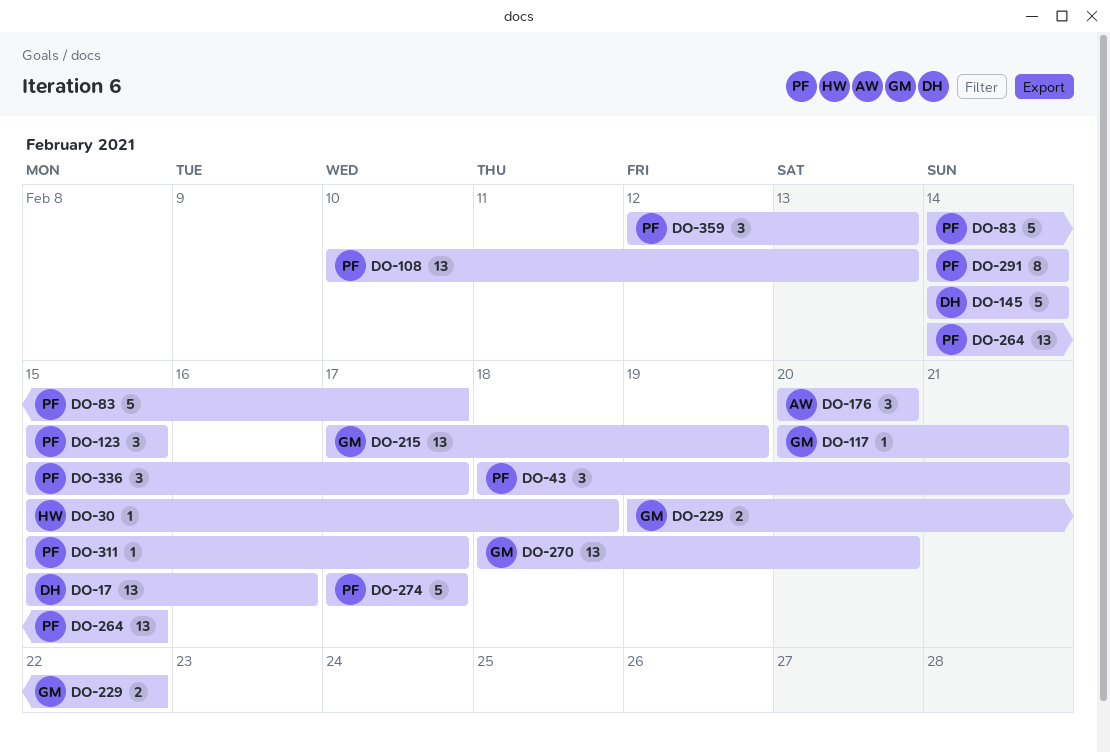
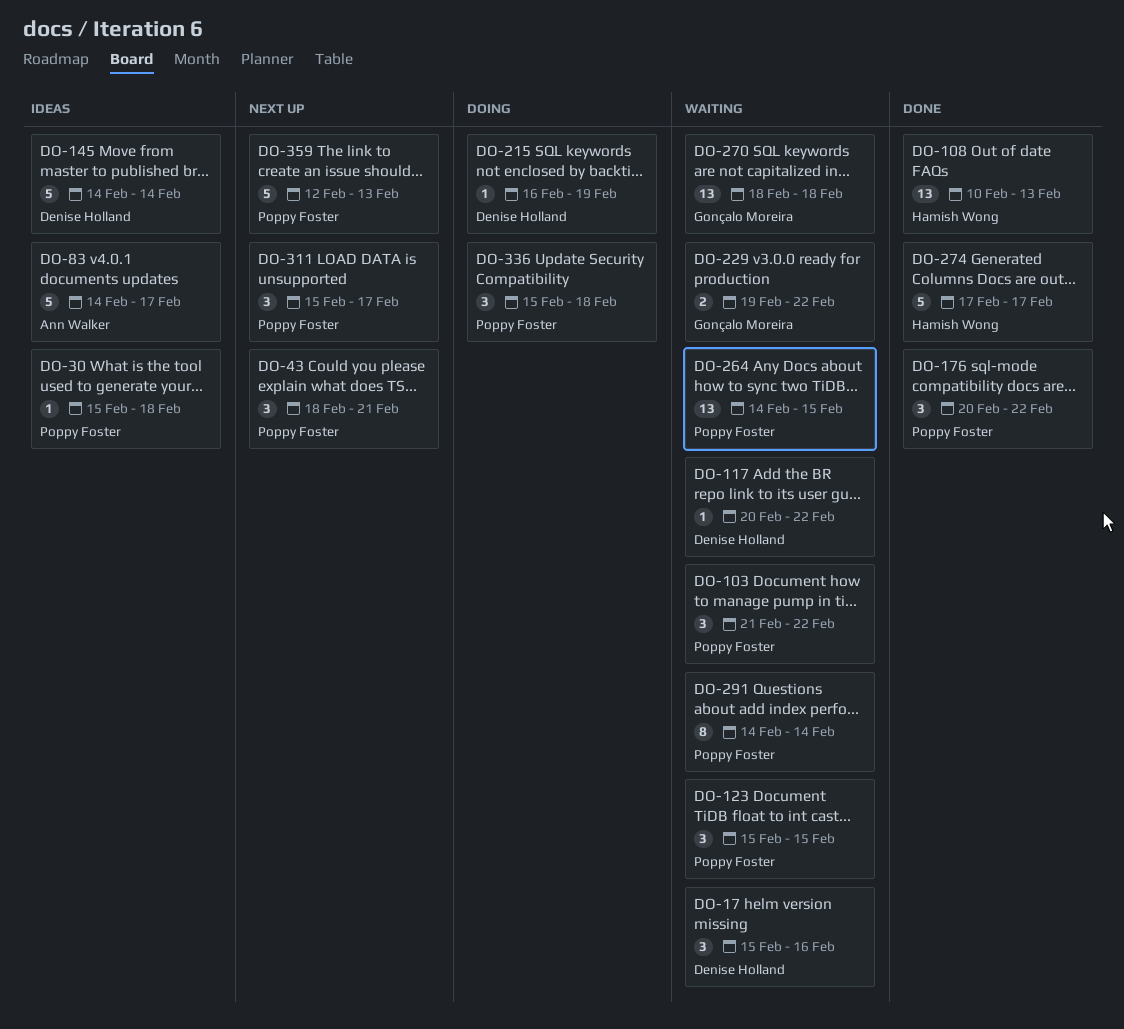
DO-17, estimate: 13 -> 3
DO-30, owner: Hamish Wong -> Poppy Foster
DO-83, owner: Poppy Foster -> Ann Walker
DO-103: none -> present
DO-108, owner: Poppy Foster -> Hamish Wong
DO-117, owner: Gonçalo Moreira -> Denise Holland
DO-117, due: Feb 21 -> Feb 22
DO-176, owner: Ann Walker -> Poppy Foster
DO-176, due: Feb 20 -> Feb 22
DO-215, owner: Gonçalo Moreira -> Denise Holland
DO-215, estimate: 13 -> 1
DO-215, start: Feb 17 -> Feb 16
DO-270, due: Feb 20 -> Feb 18
DO-274, owner: Poppy Foster -> Hamish Wong
DO-311, estimate: 1 -> 3
DO-336, due: Feb 17 -> Feb 18
DO-359, estimate: 3 -> 5

